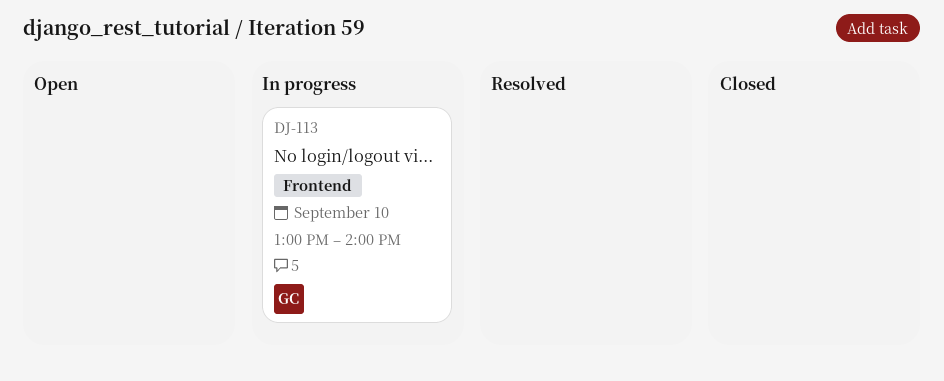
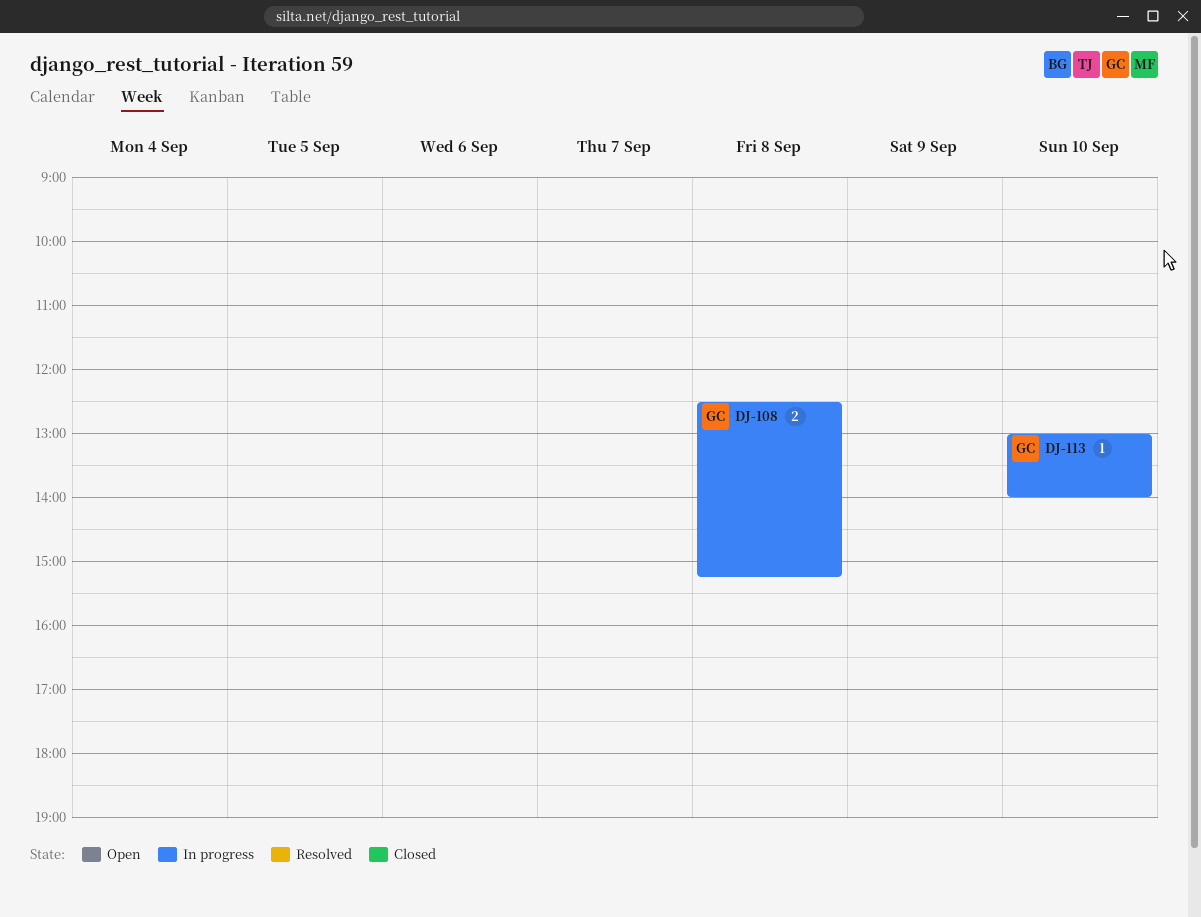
DJ-108: none -> present

